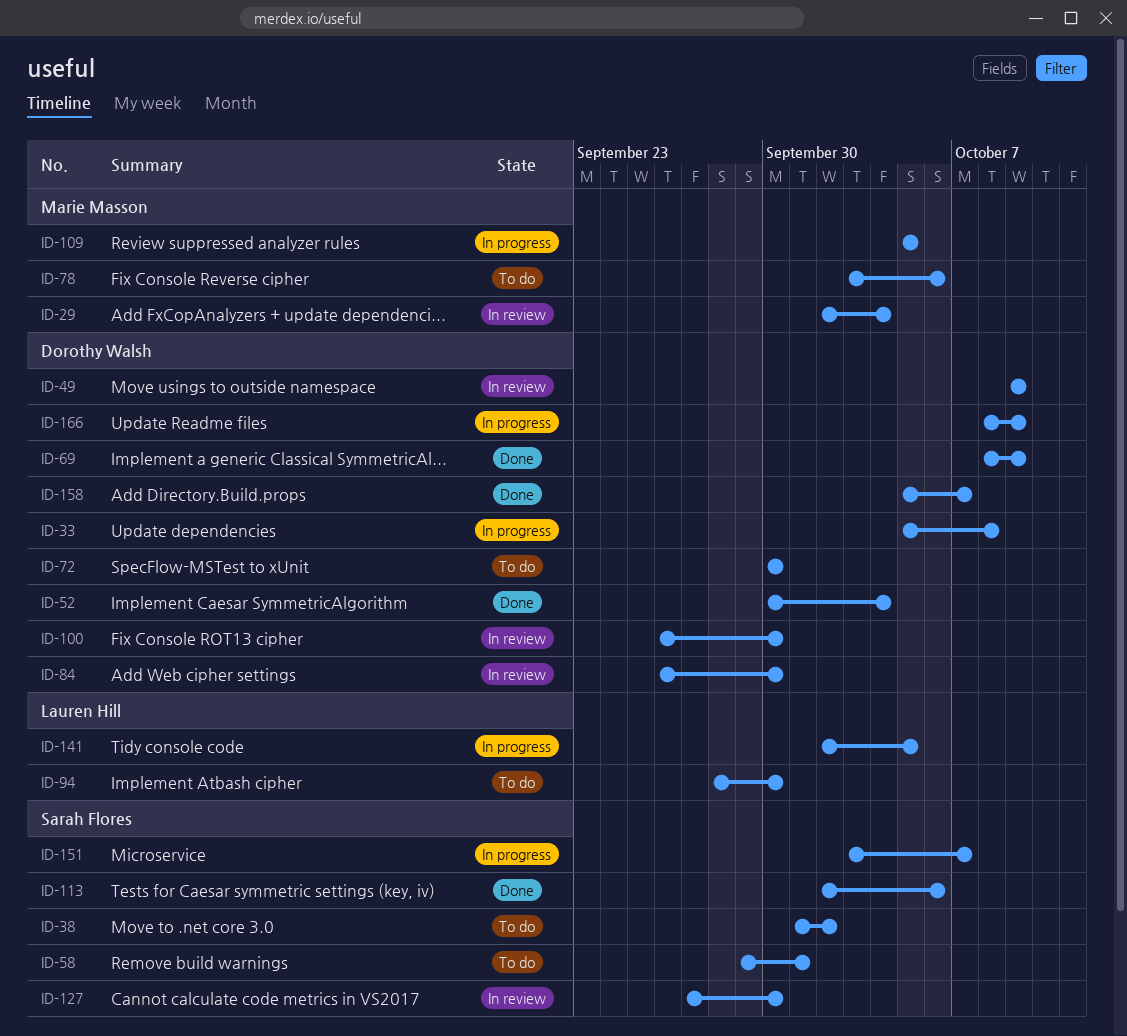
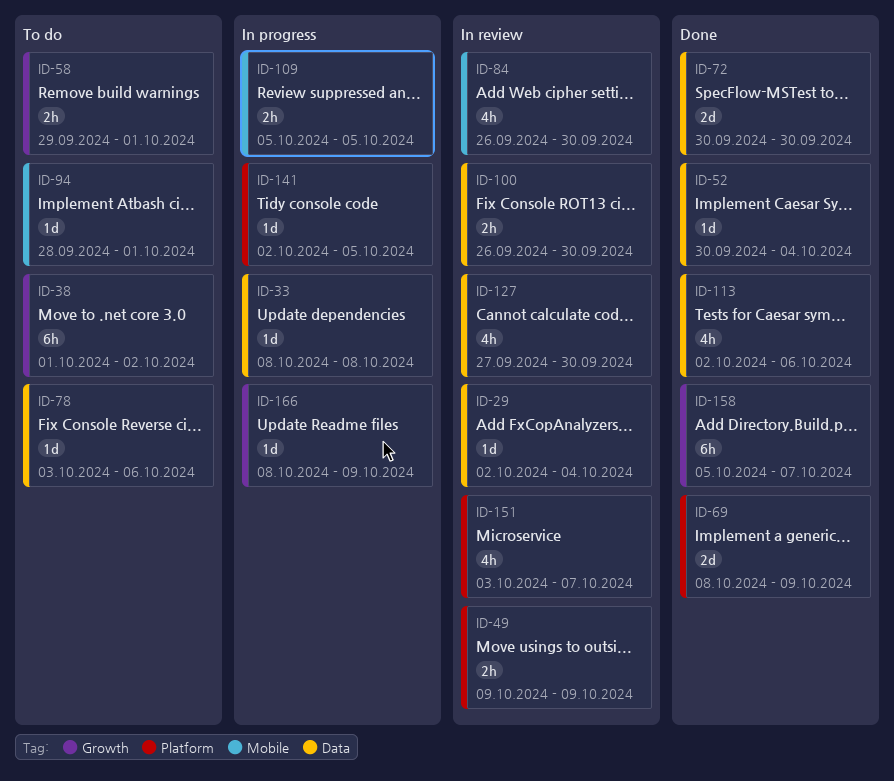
ID-33, start: Oct 5 -> Oct 8
ID-72, status: To do -> Done
ID-94, due: Sep 30 -> Oct 1
ID-151, status: In progress -> In review

